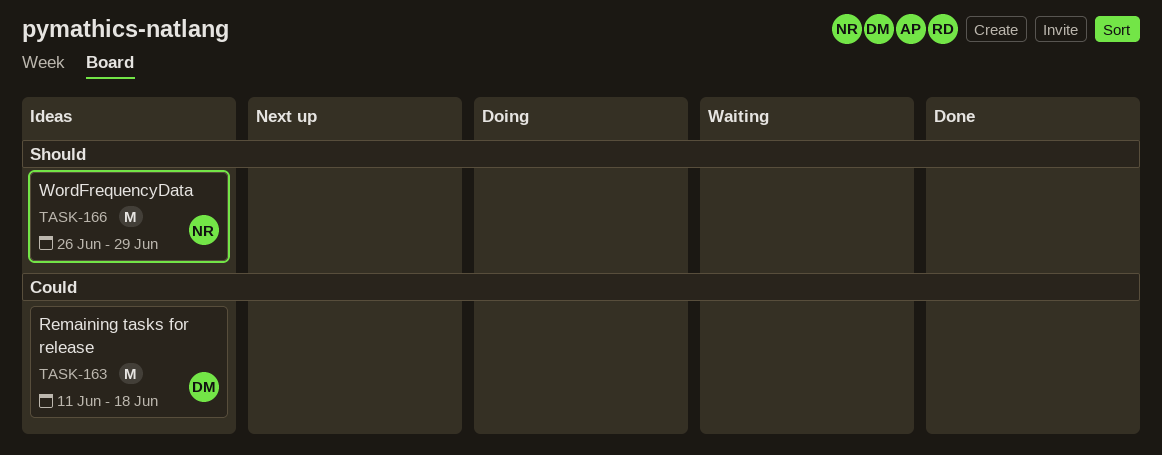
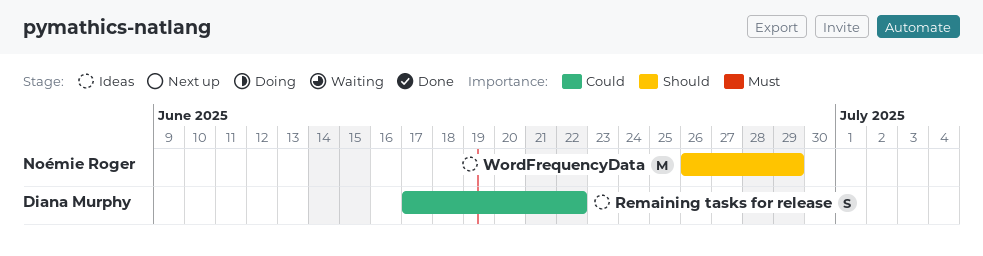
Remaining tasks for release, estimate: M -> S
Remaining tasks for release, start: Jun 11 -> Jun 17
Remaining tasks for release, due: Jun 18 -> Jun 22

